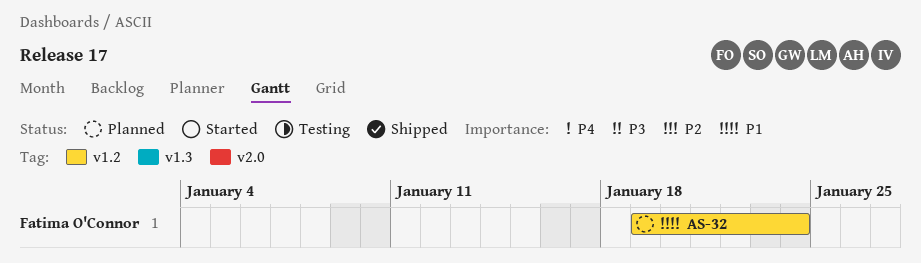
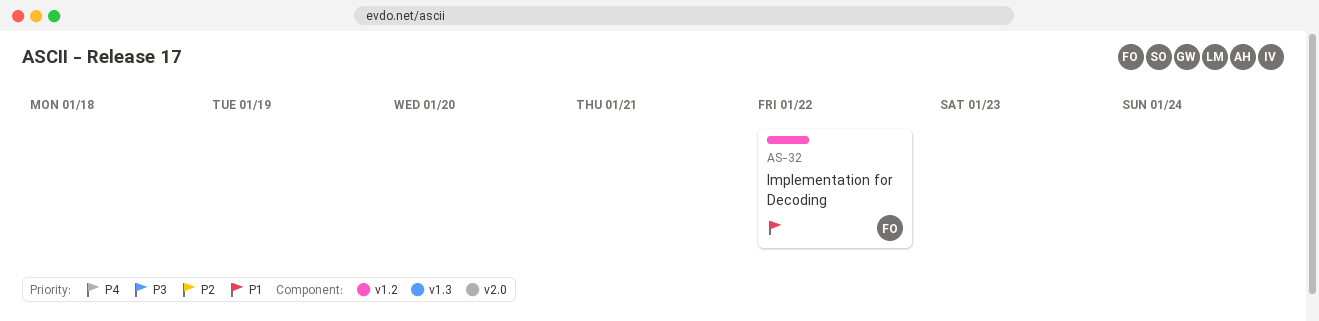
AS-32, due: Jan 24 -> Jan 22

